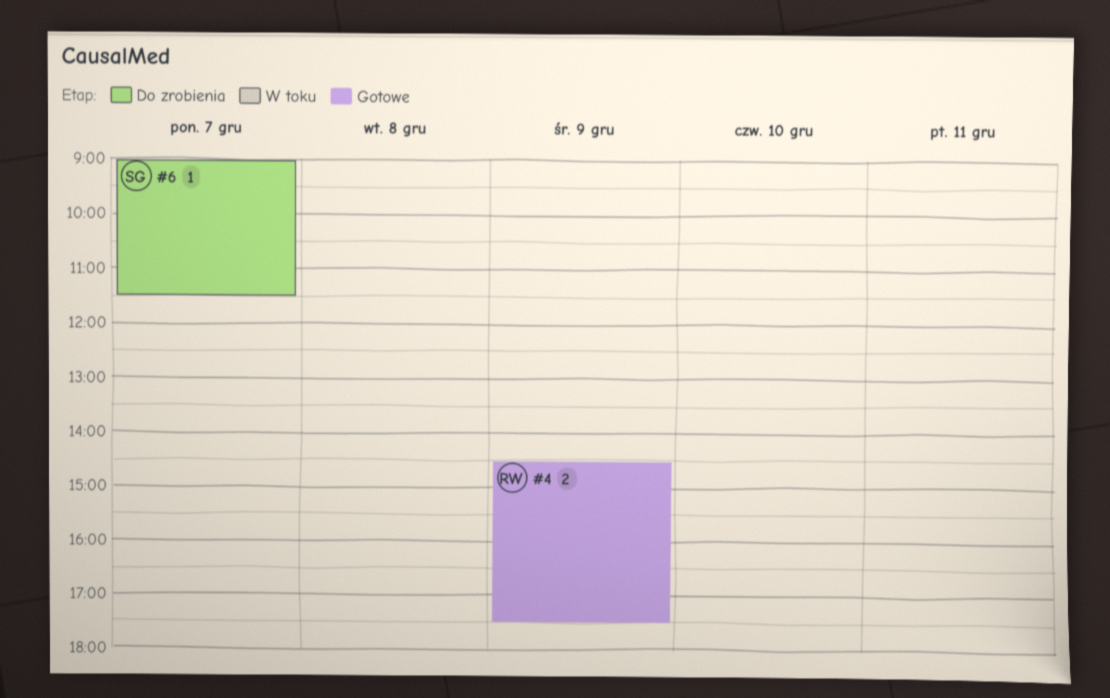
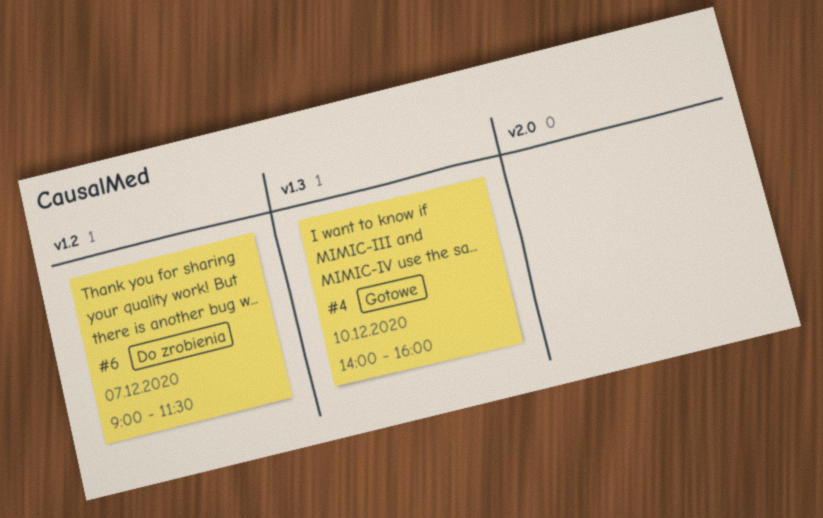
#4, day: Dec 9 -> Dec 10
#4, begins: 14:30 -> 14:00
#4, ends: 17:30 -> 16:00

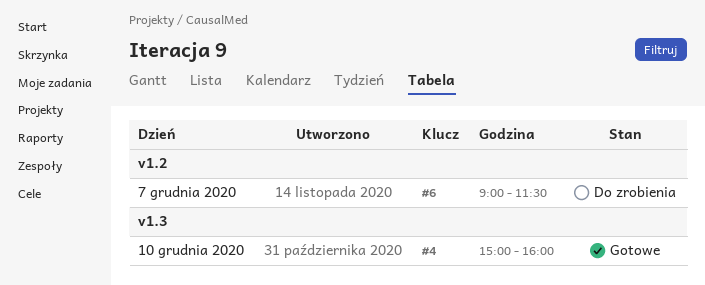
#4, begins: 14:00 -> 15:00

